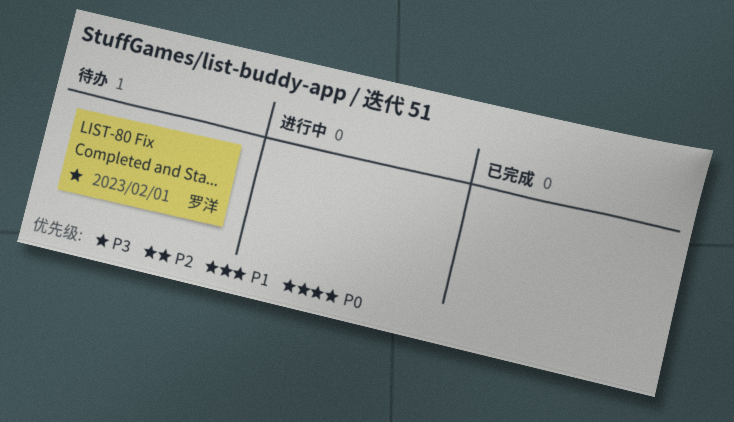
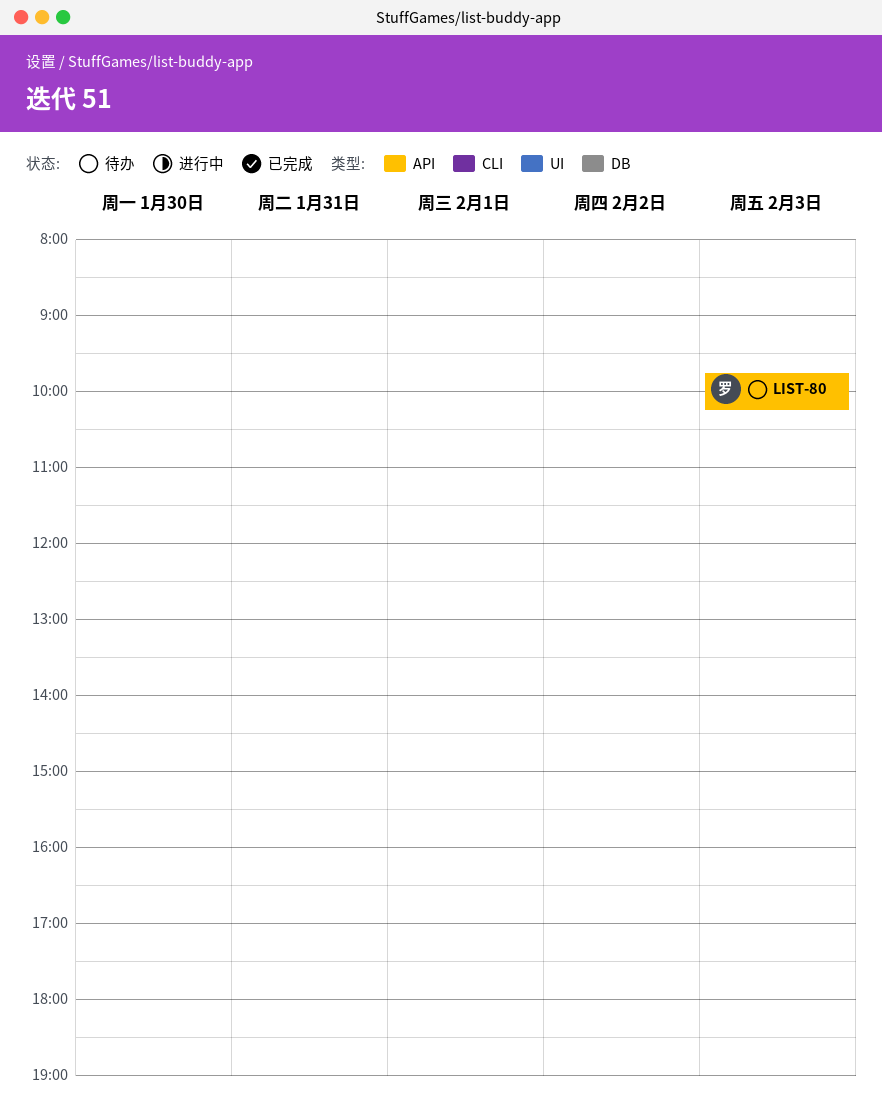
LIST-80, day: Feb 1 -> Feb 3

